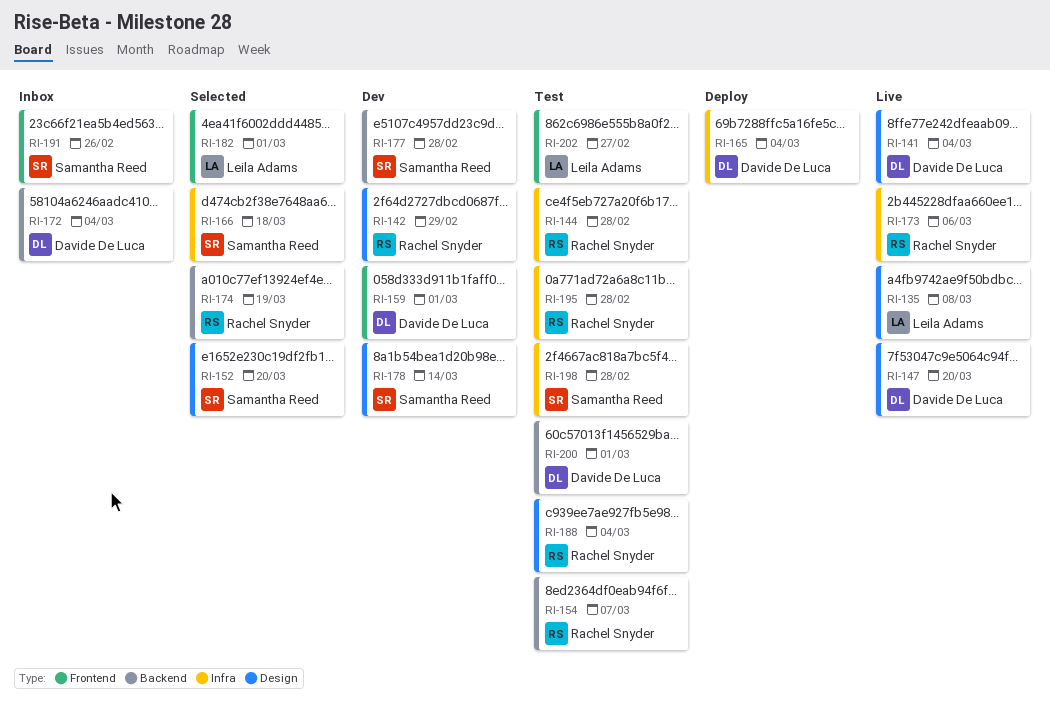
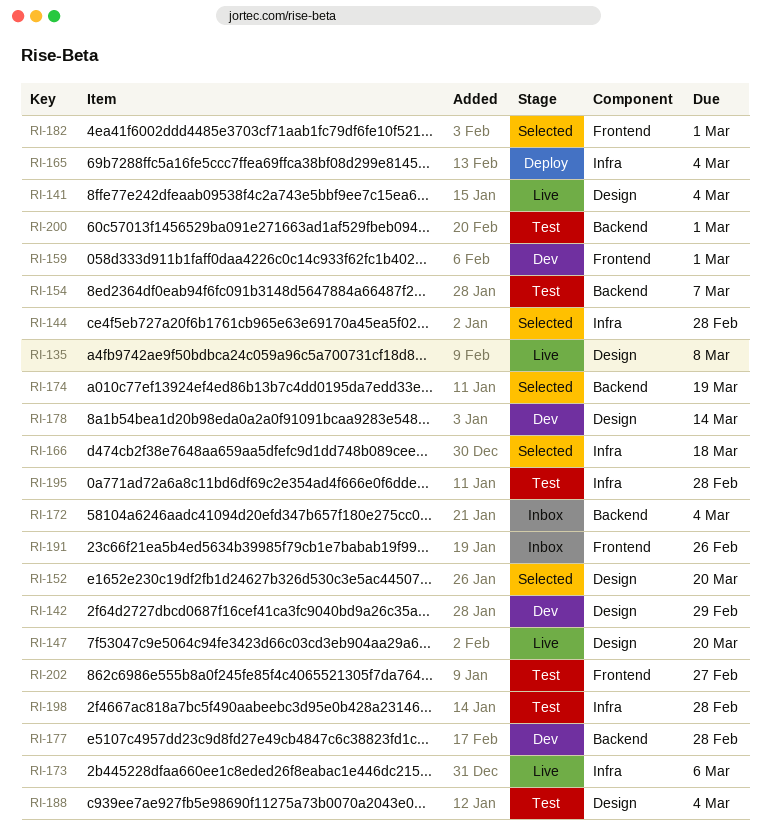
RI-144, status: Test -> Selected

